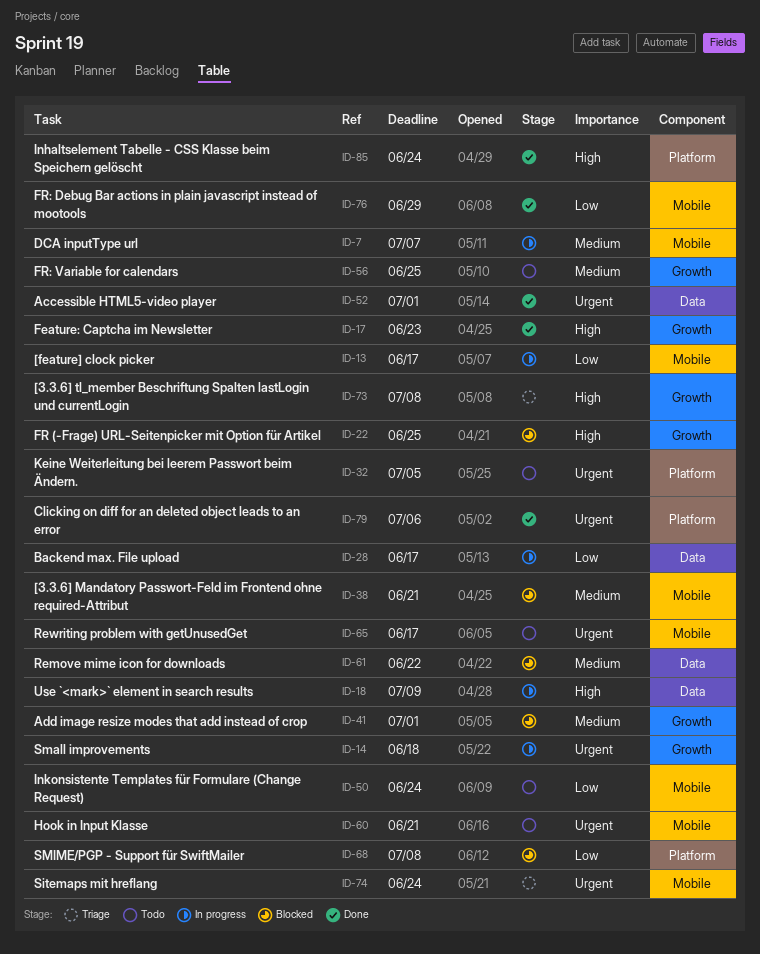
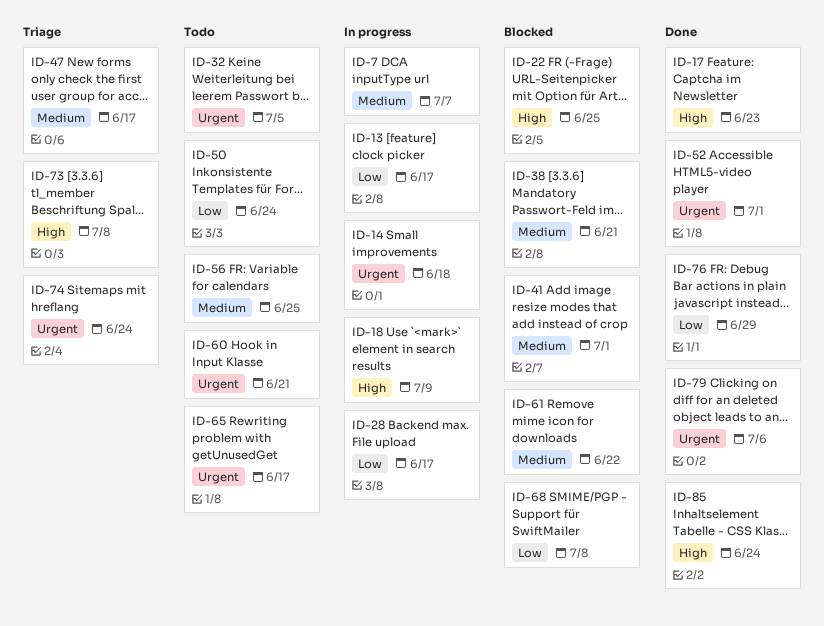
ID-47: none -> present

